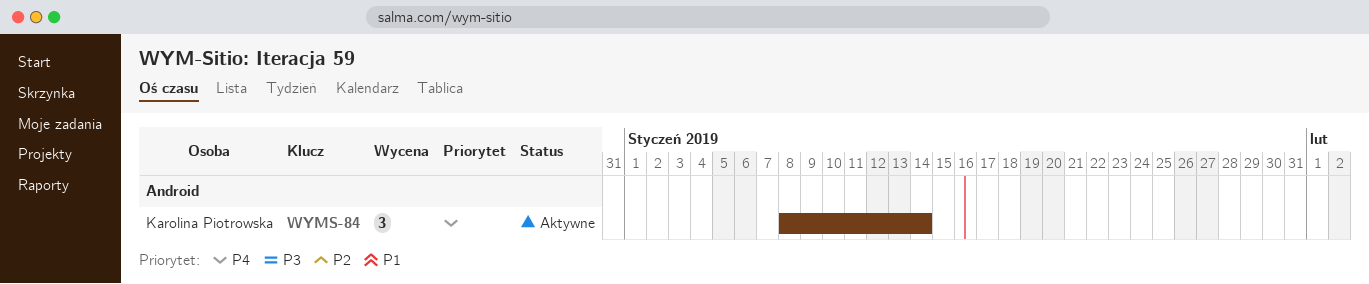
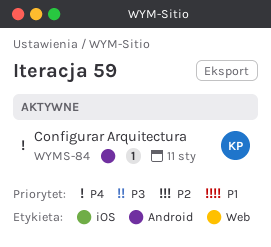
WYMS-84, estimate: 3 -> 1
WYMS-84, due: Jan 14 -> Jan 11

